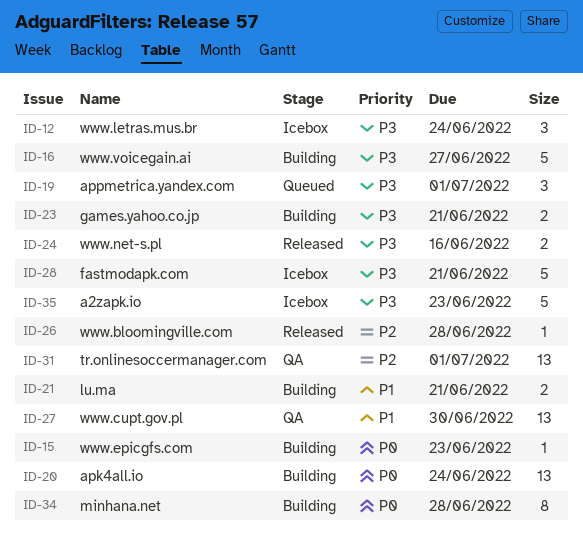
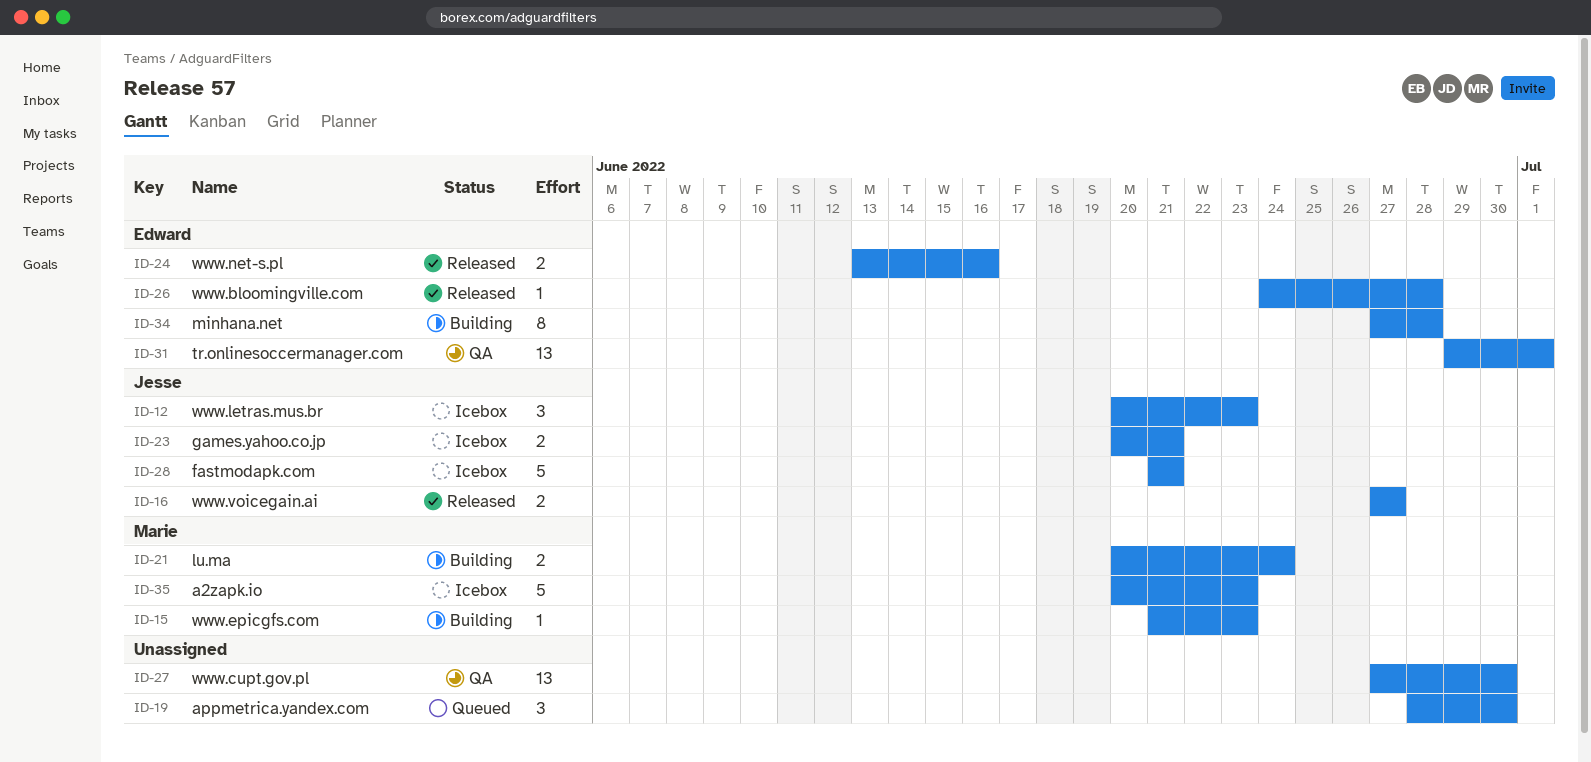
ID-12, due: Jun 24 -> Jun 23
ID-16, status: Building -> Released
ID-16, estimate: 5 -> 2
ID-19, due: Jul 1 -> Jun 30
ID-20: present -> none
ID-21, due: Jun 21 -> Jun 24
ID-23, status: Building -> Icebox

